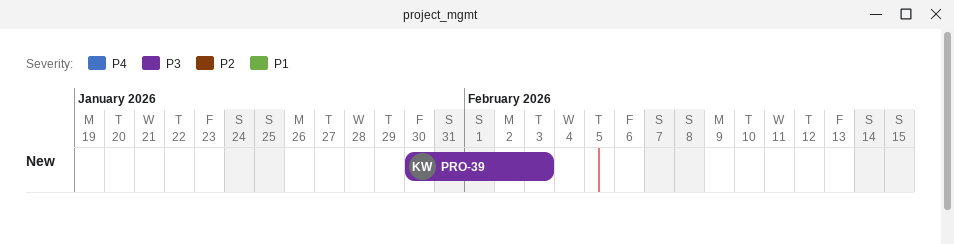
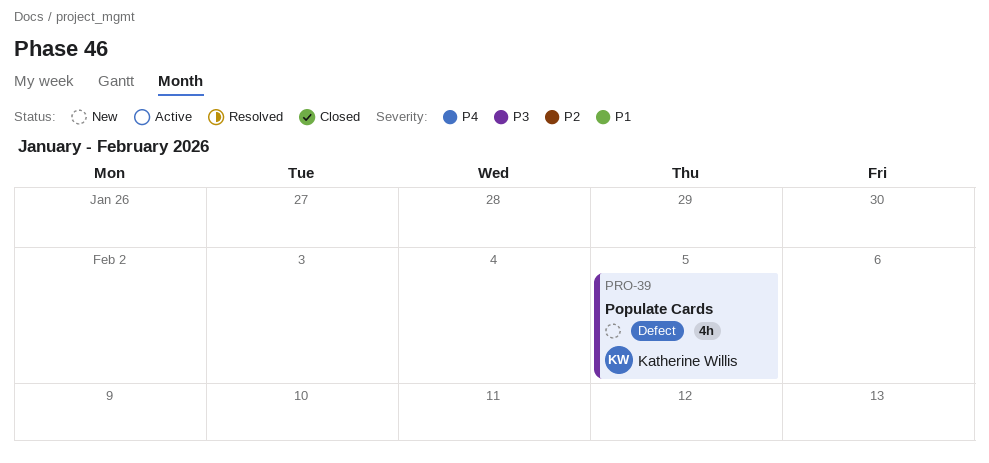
PRO-39, due: Feb 3 -> Feb 5

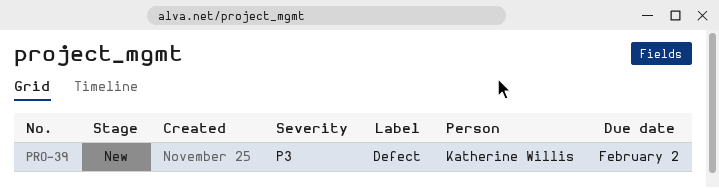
PRO-39, due: Feb 5 -> Feb 2

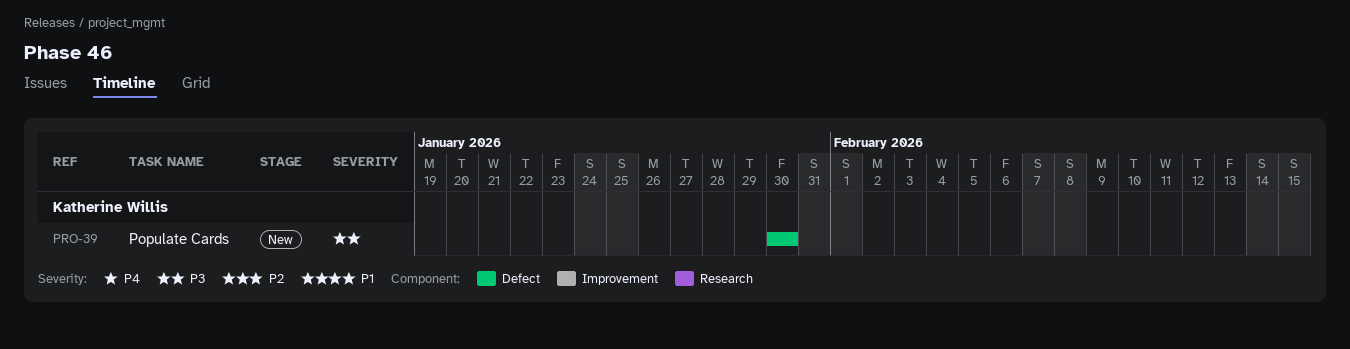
PRO-39, due: Feb 2 -> Jan 30

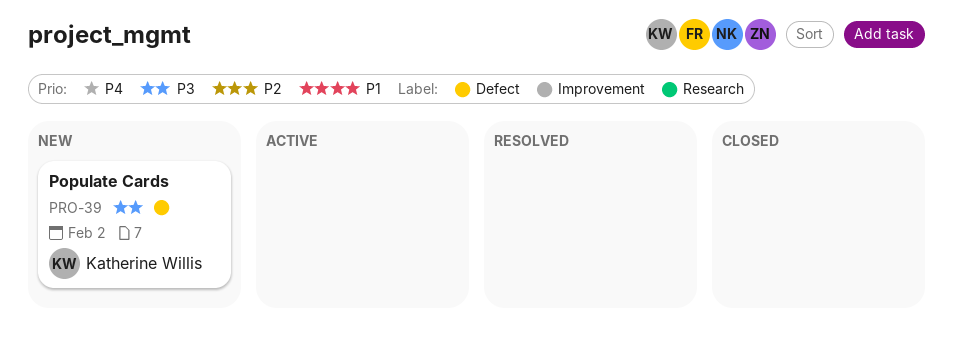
PRO-39, due: Jan 30 -> Feb 2

